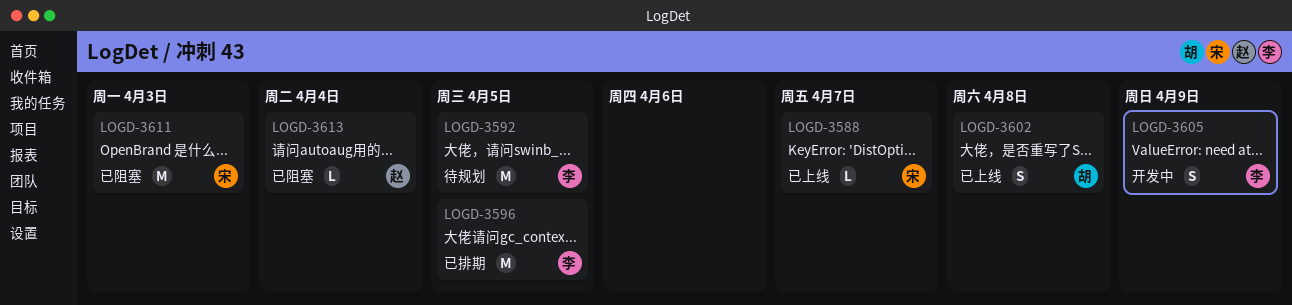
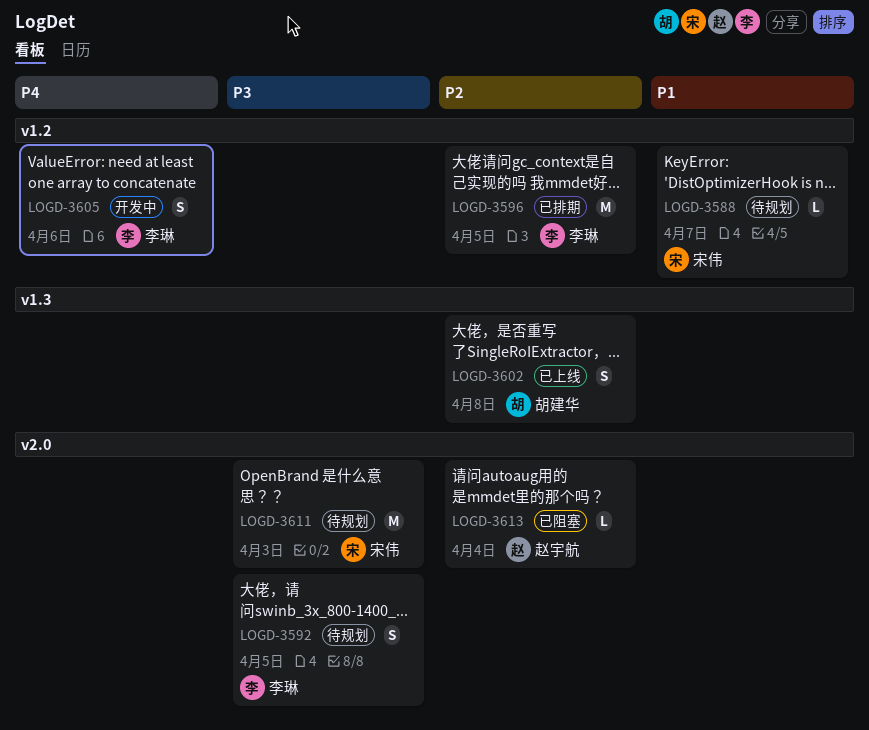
LOGD-3588, status: 已上线 -> 待规划
LOGD-3592, estimate: M -> S
LOGD-3605, due: Apr 9 -> Apr 6
LOGD-3611, status: 已阻塞 -> 待规划

